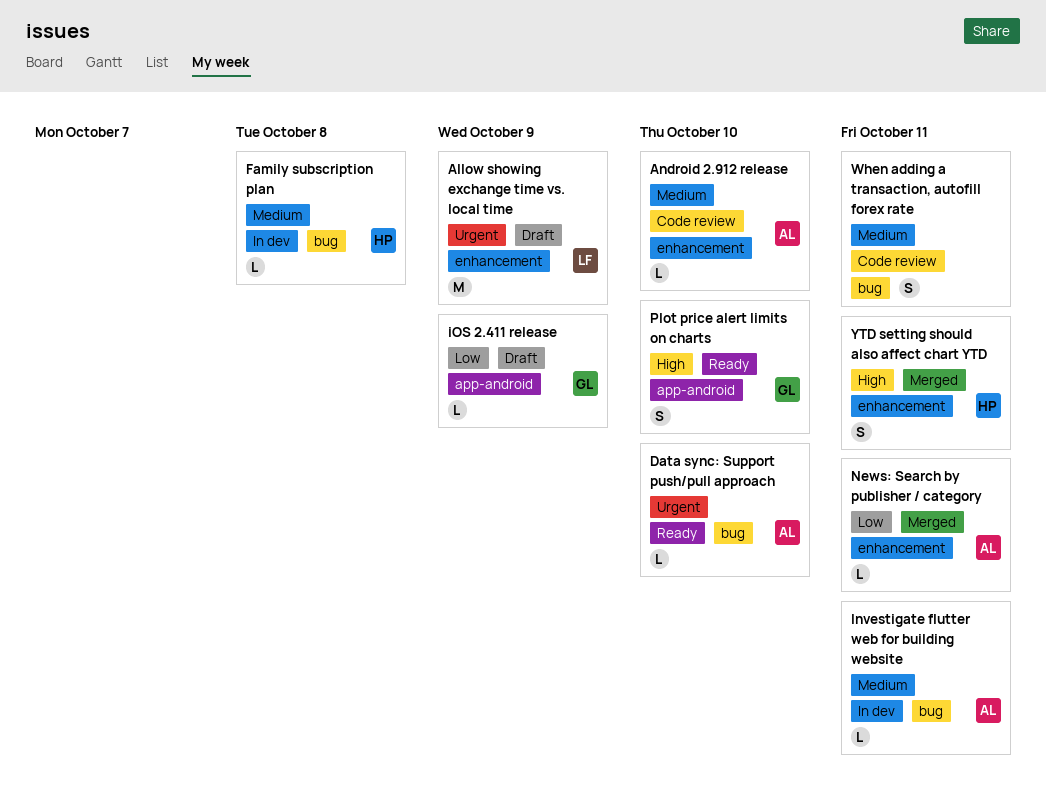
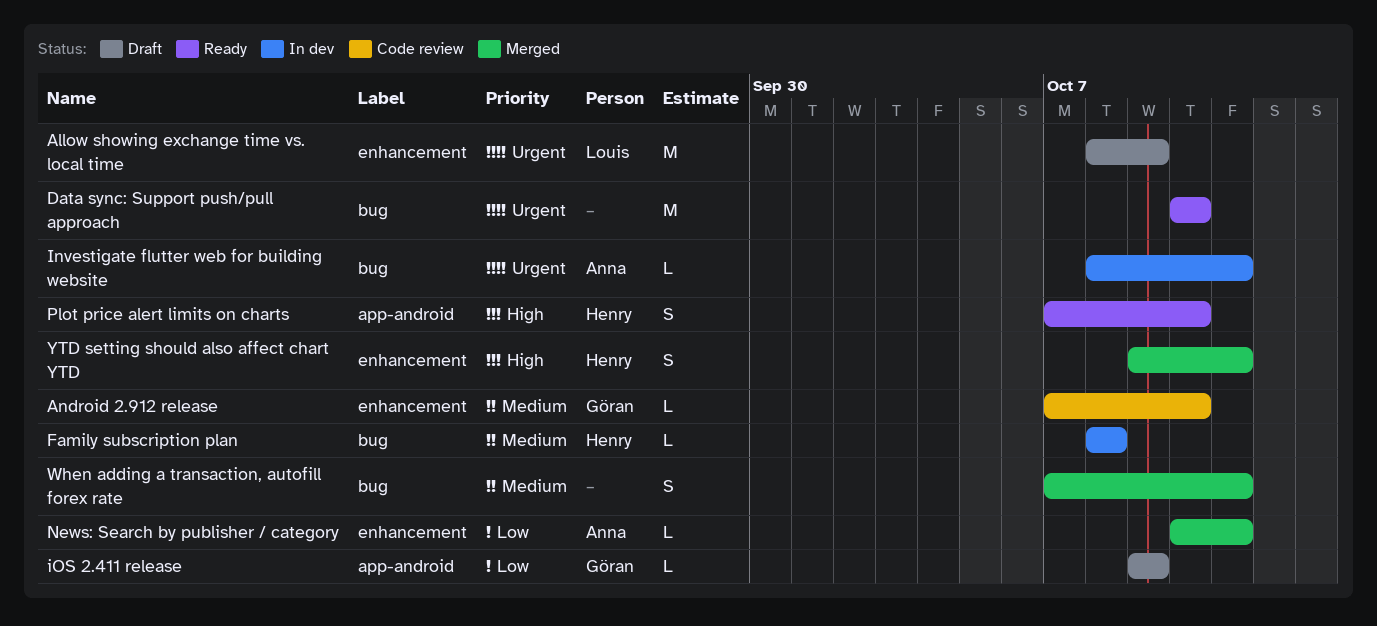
Android 2.912 release, owner: Anna -> Göran
Data sync: Support push/pull approach, owner: Anna -> none
Data sync: Support push/pull approach, estimate: L -> M
Investigate flutter web for building website, priority: Medium -> Urgent
Plot price alert limits on charts, owner: Göran -> Henry
When adding a transaction, autofill forex rate, status: Code review -> Merged

